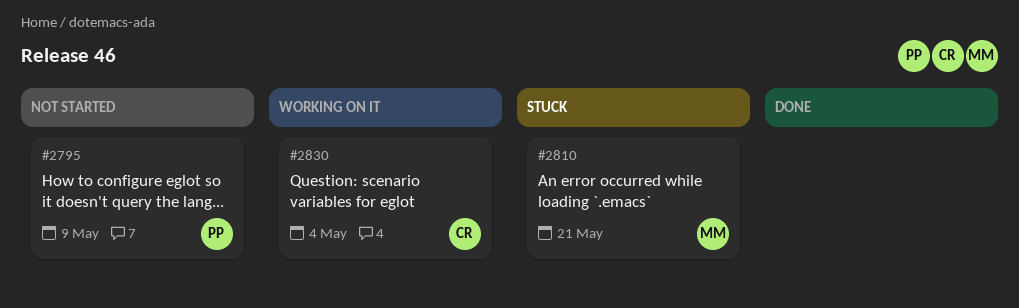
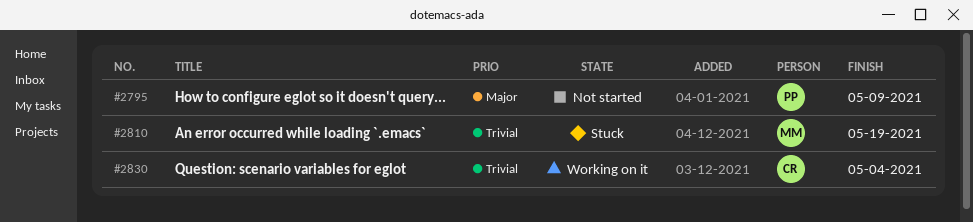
#2810, due: May 21 -> May 19

